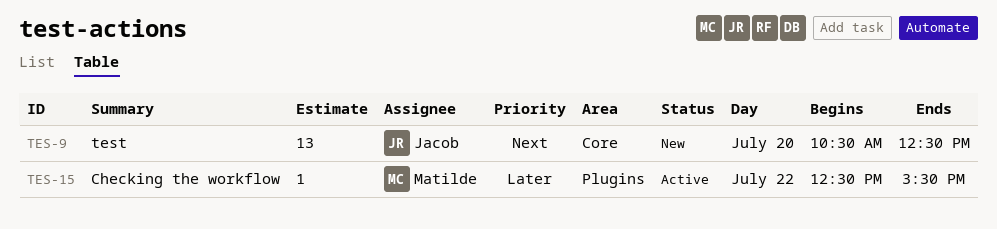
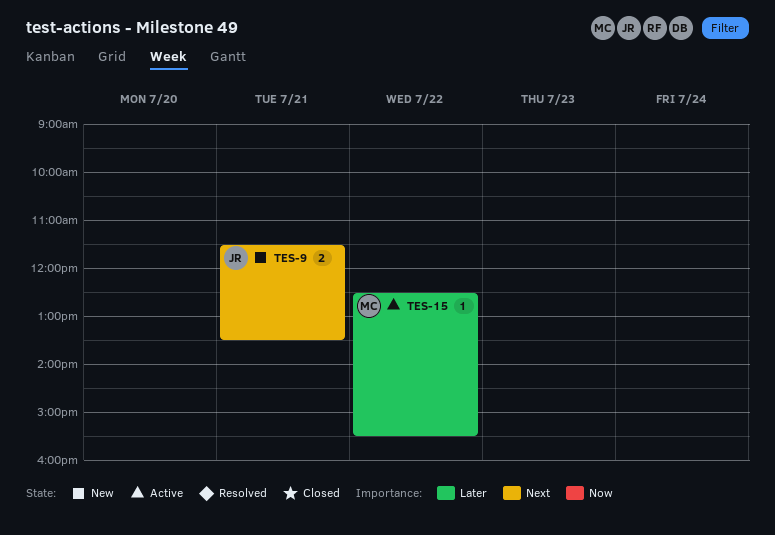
TES-9, estimate: 13 -> 2
TES-9, day: Jul 20 -> Jul 21
TES-9, begins: 10:30 -> 11:30
TES-9, ends: 12:30 -> 13:30

